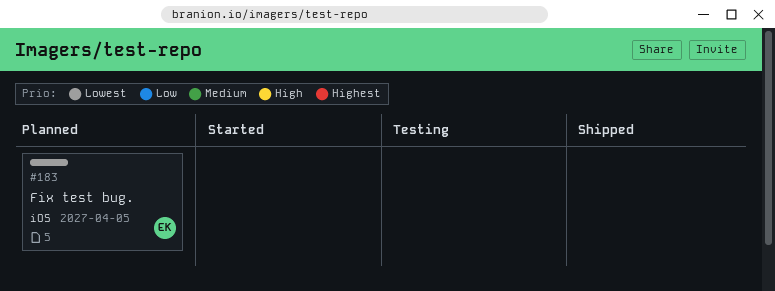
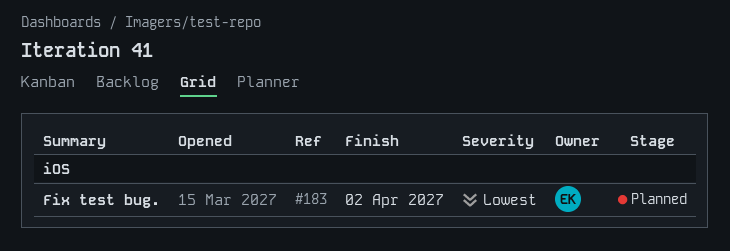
#183, due: Apr 5 -> Apr 2

